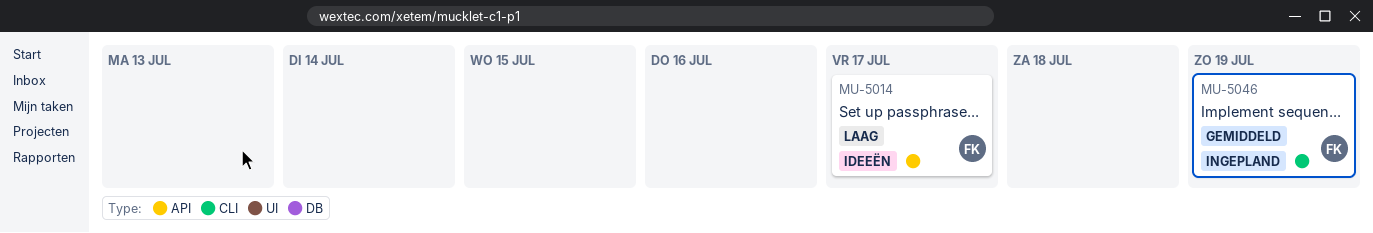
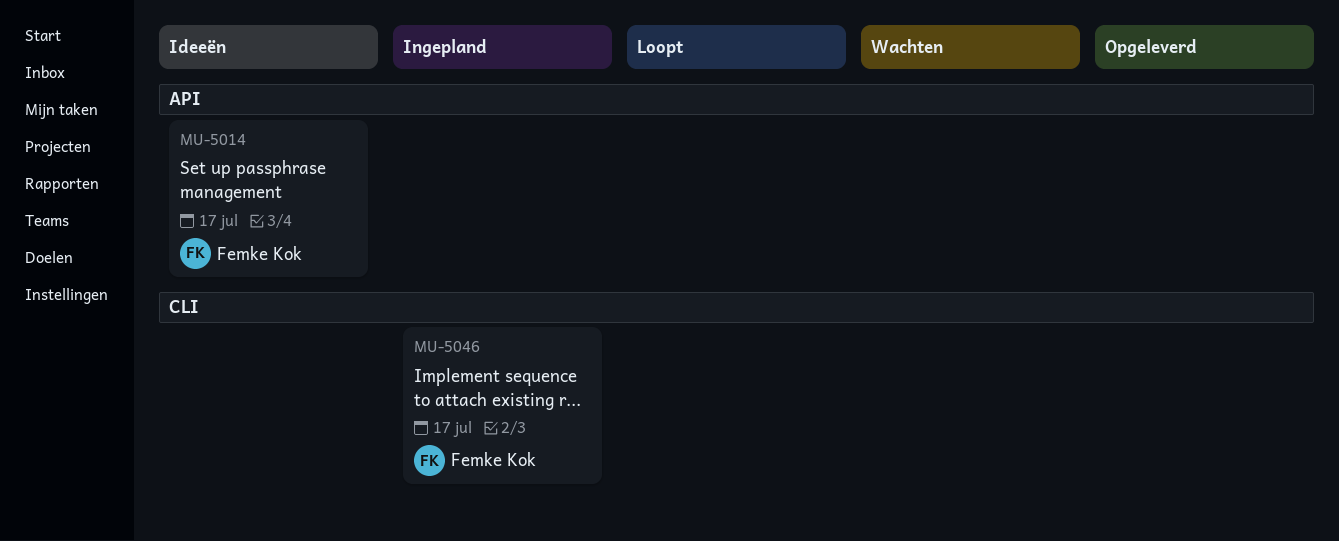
MU-5046, due: Jul 19 -> Jul 17

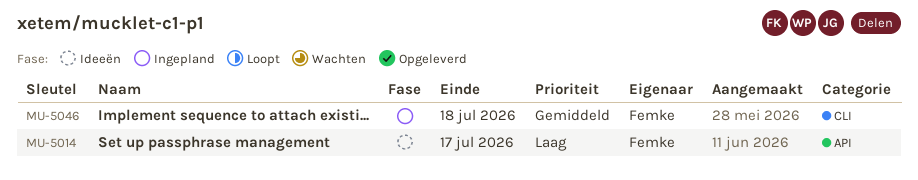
MU-5046, due: Jul 17 -> Jul 18

